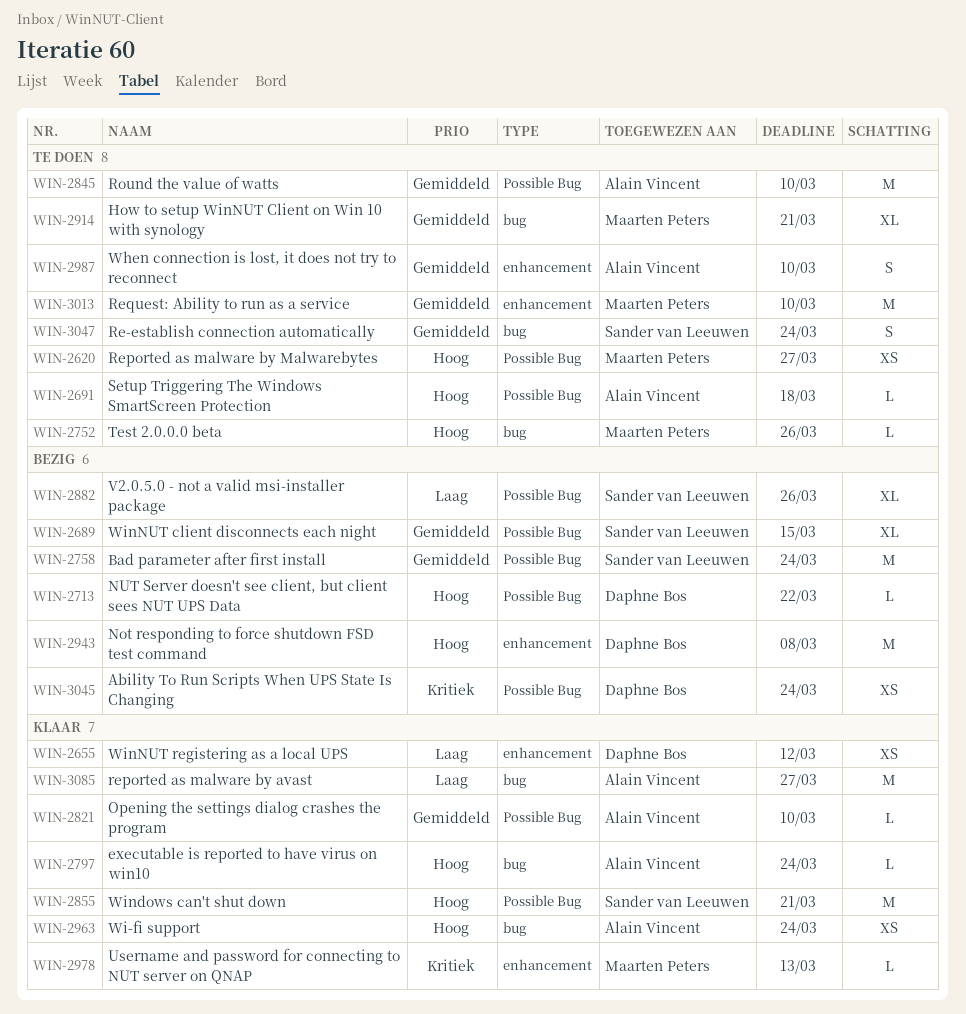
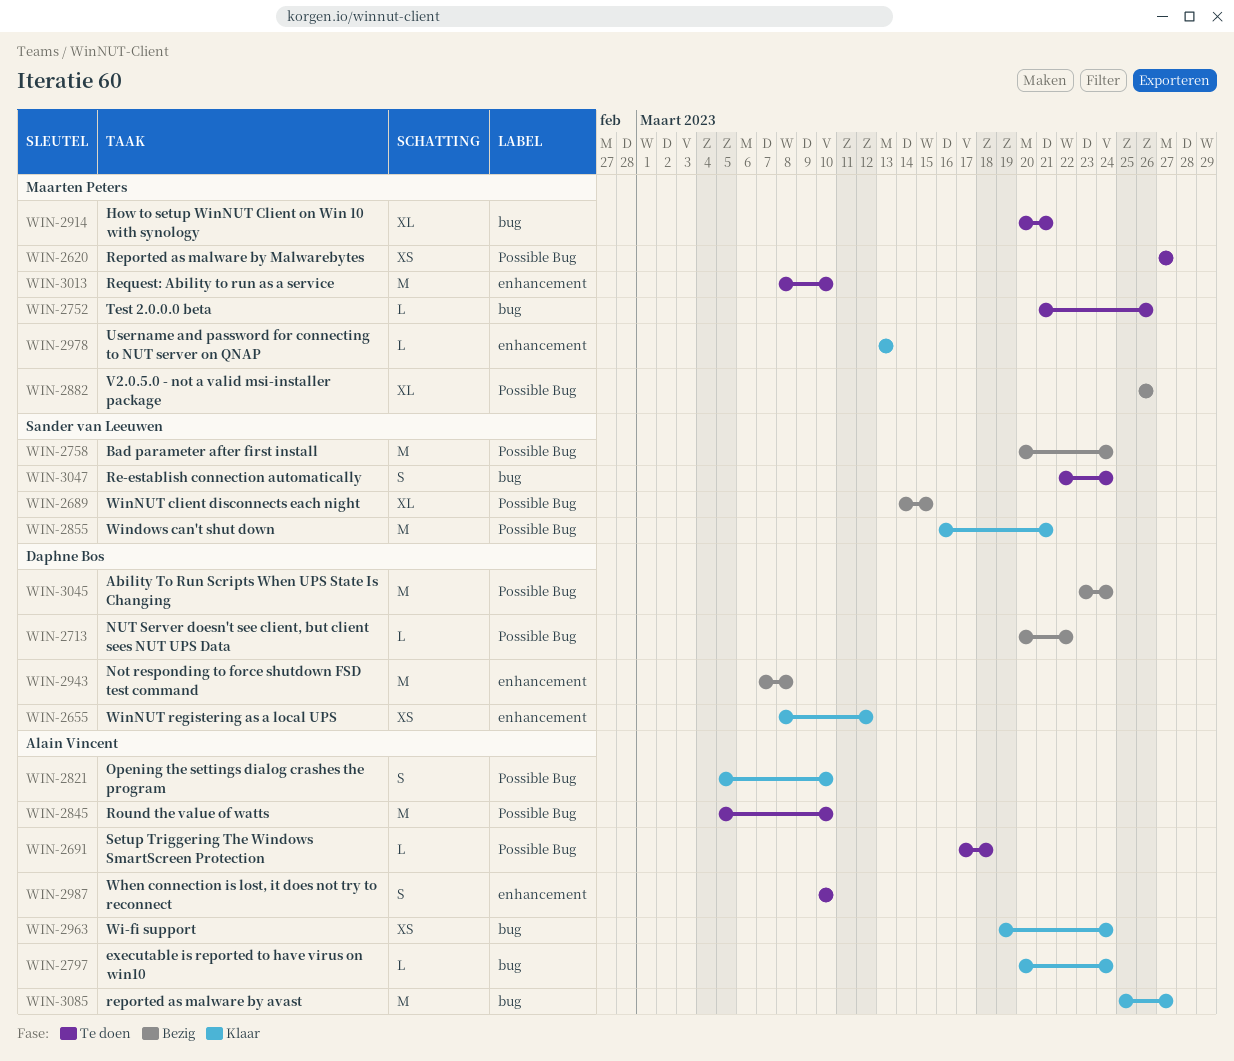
WIN-2821, estimate: L -> S
WIN-2882, owner: Sander van Leeuwen -> Maarten Peters
WIN-3045, estimate: XS -> M

